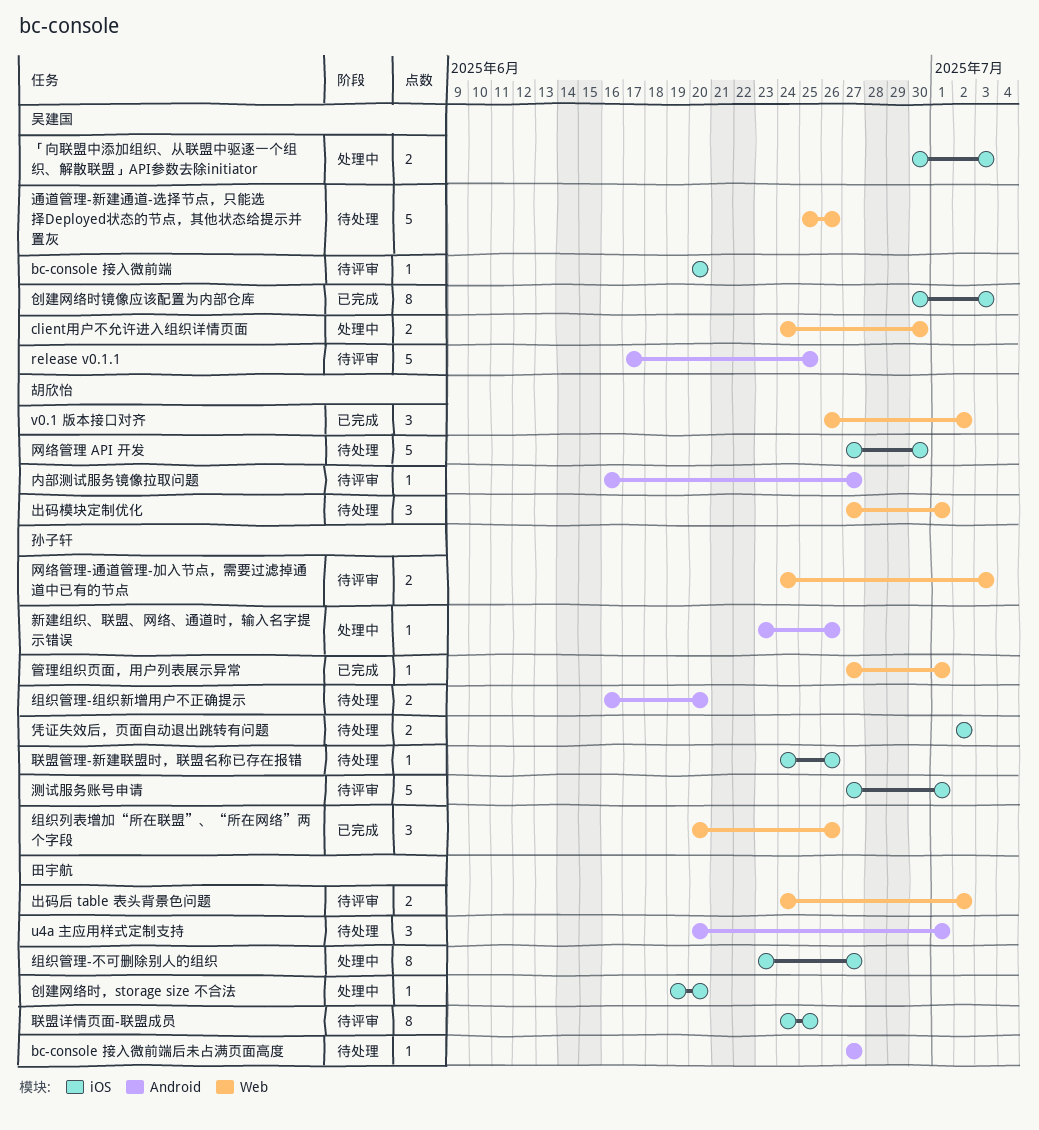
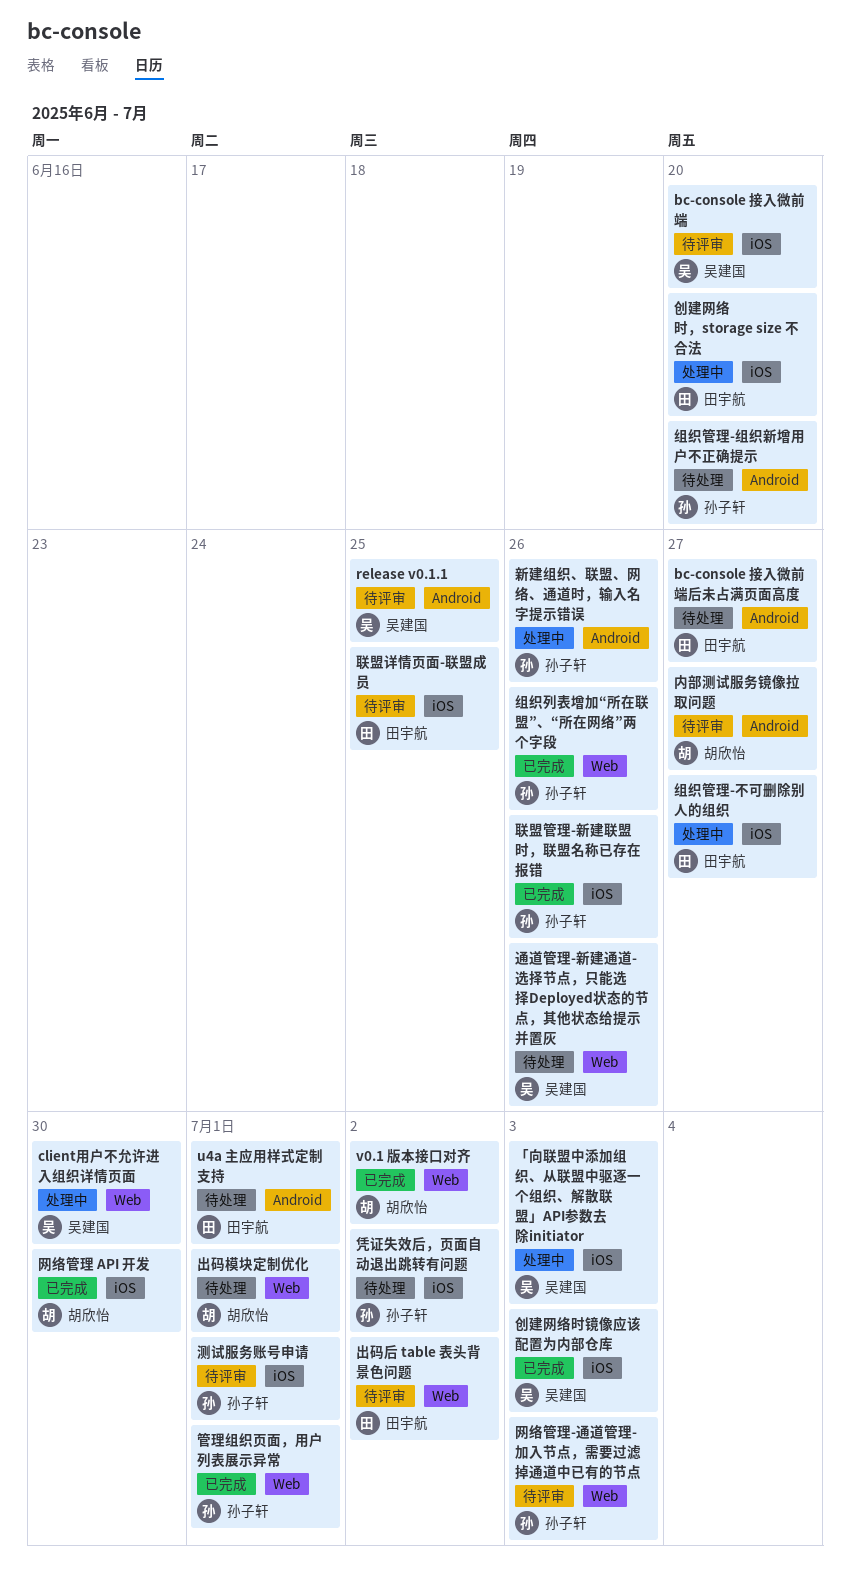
网络管理 API 开发, status: 待处理 -> 已完成
联盟管理-新建联盟时，联盟名称已存在报错, status: 待处理 -> 已完成

